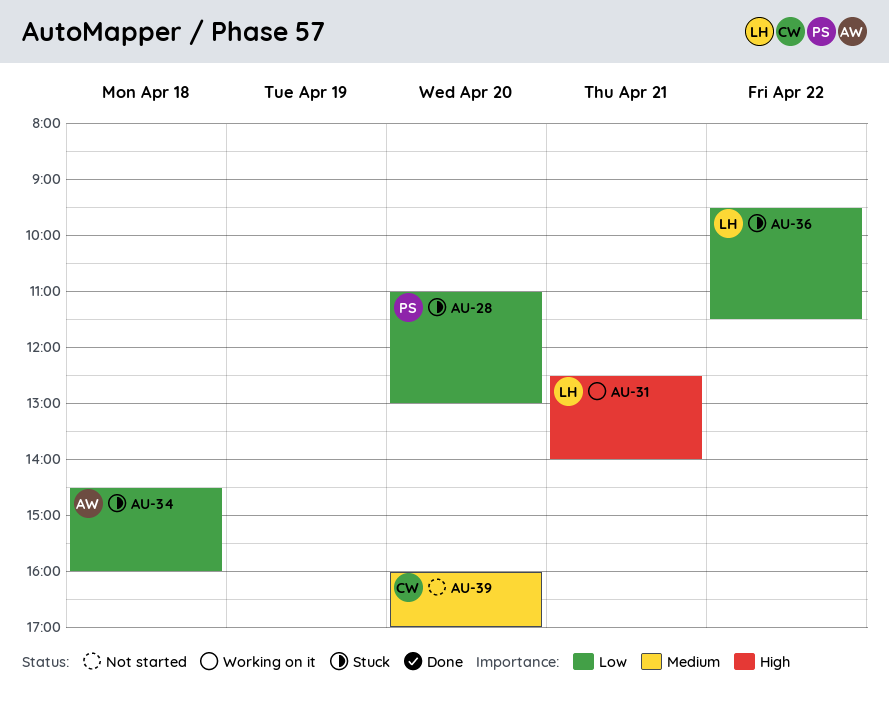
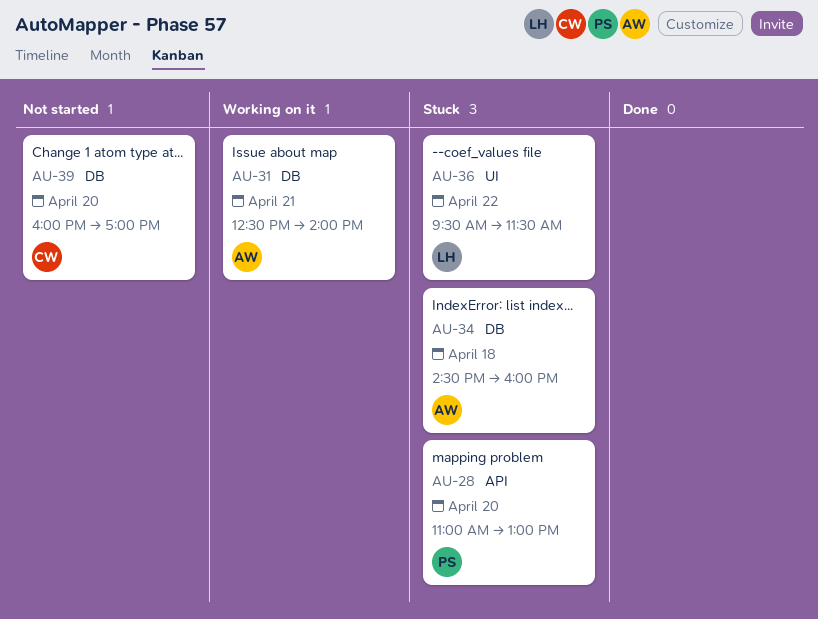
AU-31, owner: LH -> AW

